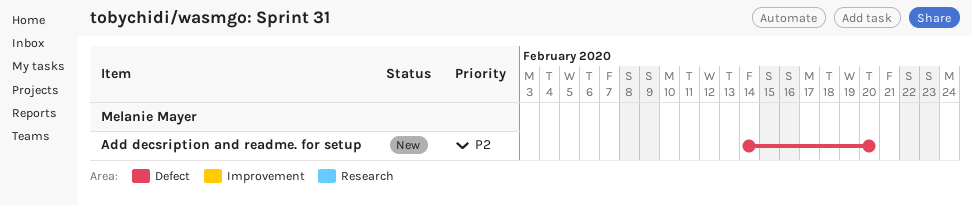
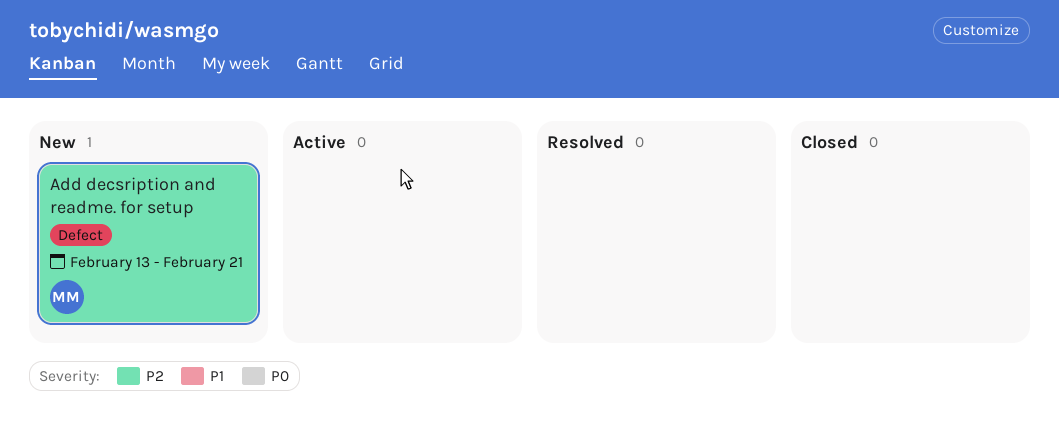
Add decsription and readme. for setup, start: Feb 14 -> Feb 13
Add decsription and readme. for setup, due: Feb 20 -> Feb 21

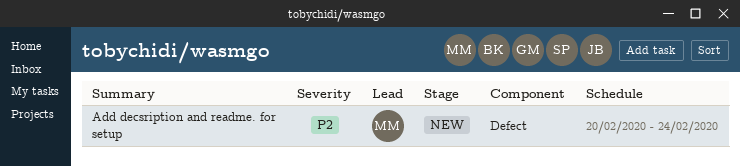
Add decsription and readme. for setup, start: Feb 13 -> Feb 20
Add decsription and readme. for setup, due: Feb 21 -> Feb 24

